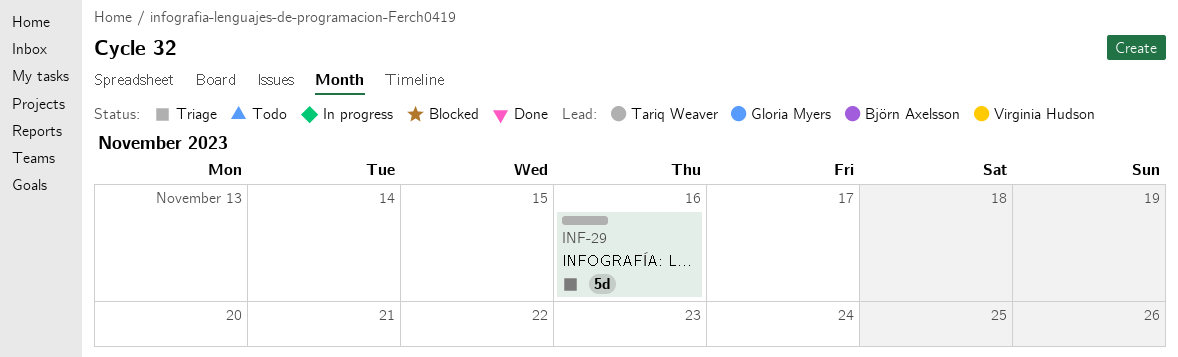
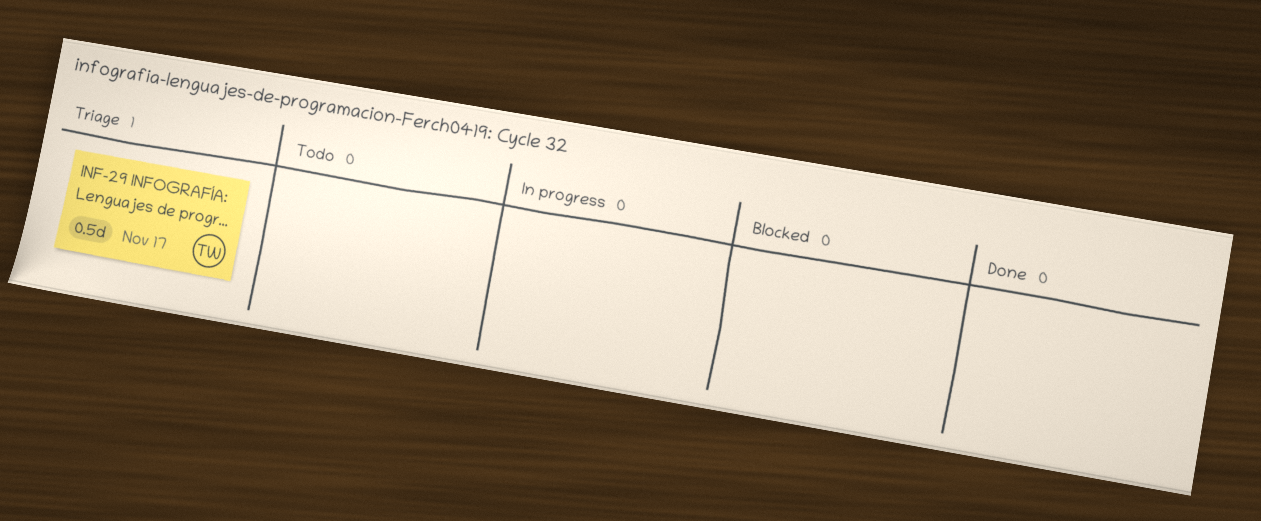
INF-29, estimate: 5d -> 0.5d
INF-29, due: Nov 16 -> Nov 17

